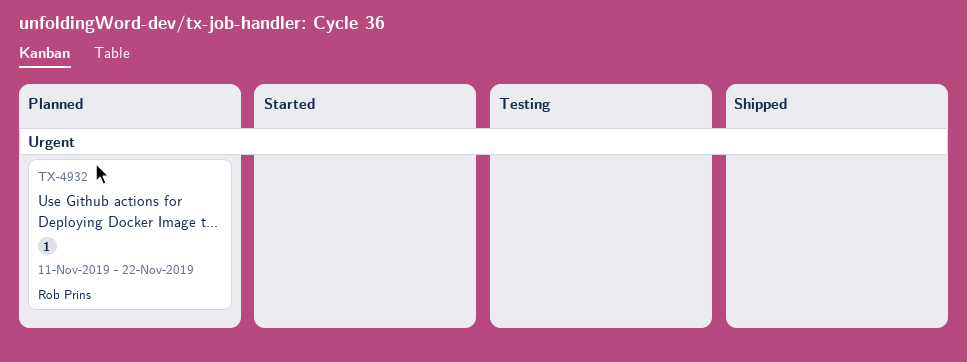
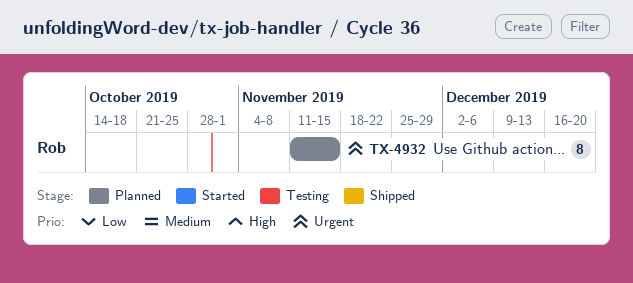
TX-4932, estimate: 1 -> 8
TX-4932, due: Nov 22 -> Nov 15

